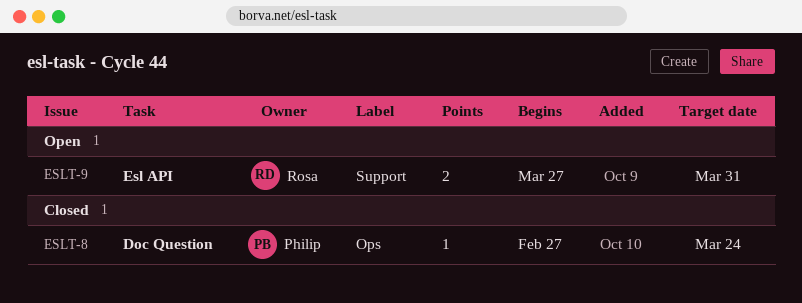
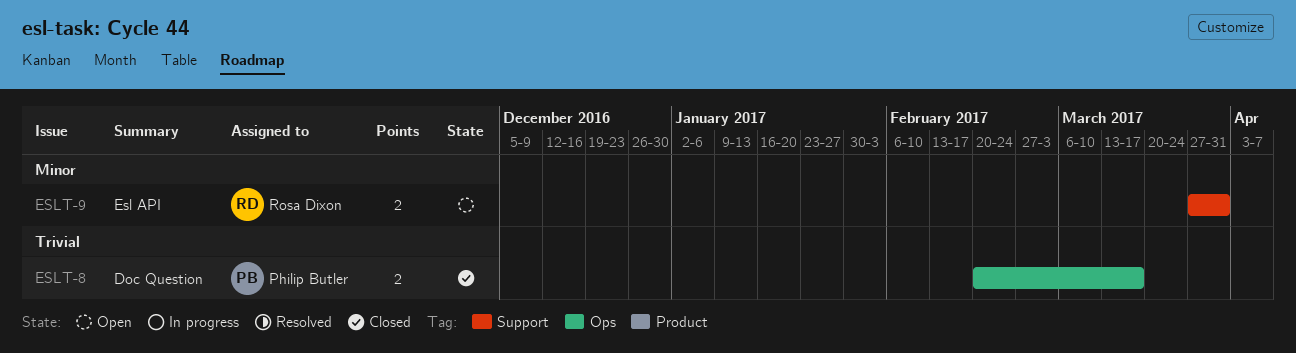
ESLT-8, estimate: 1 -> 2
ESLT-8, start: Feb 27 -> Feb 20
ESLT-8, due: Mar 24 -> Mar 17

